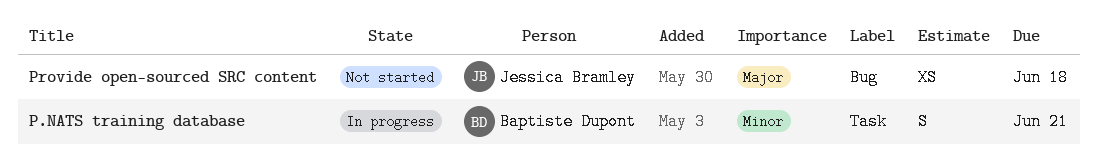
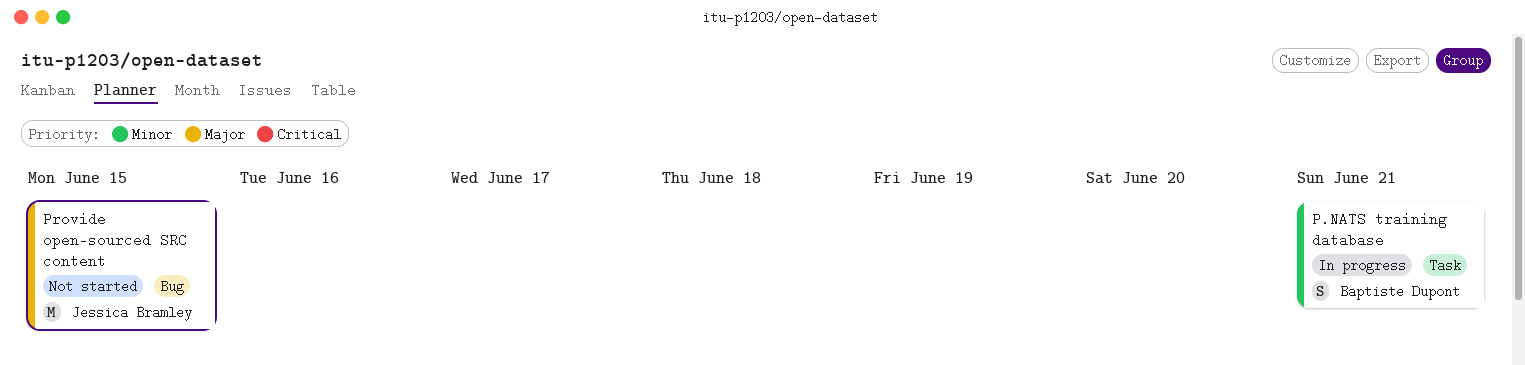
Provide open-sourced SRC content, estimate: XS -> M
Provide open-sourced SRC content, due: Jun 18 -> Jun 15

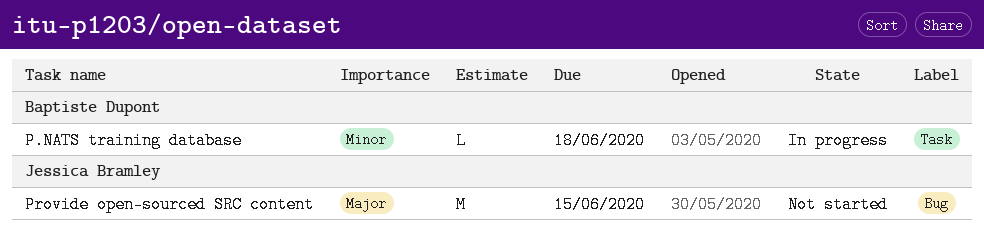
P.NATS training database, estimate: S -> L
P.NATS training database, due: Jun 21 -> Jun 18

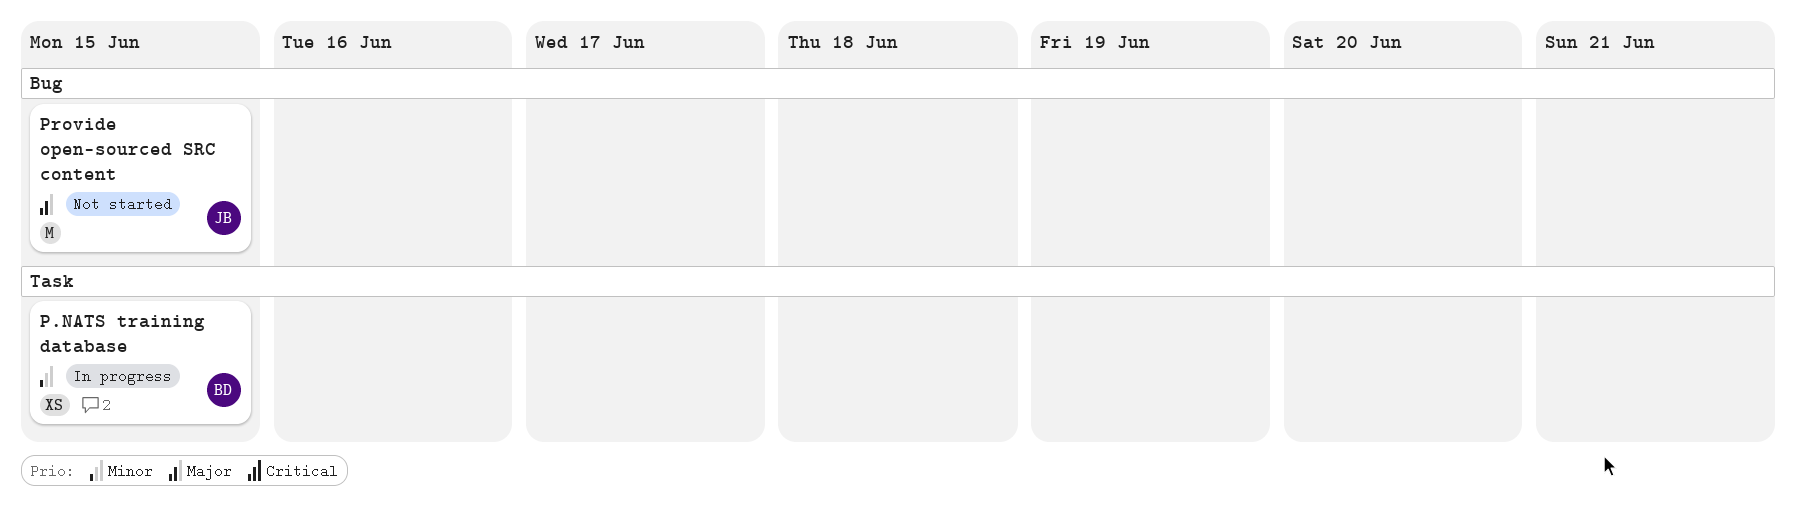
P.NATS training database, estimate: L -> XS
P.NATS training database, due: Jun 18 -> Jun 15

